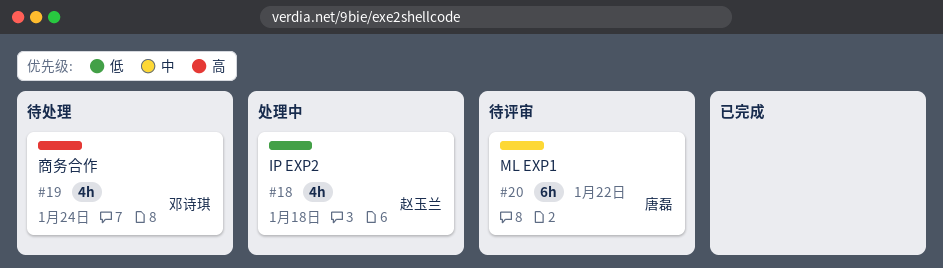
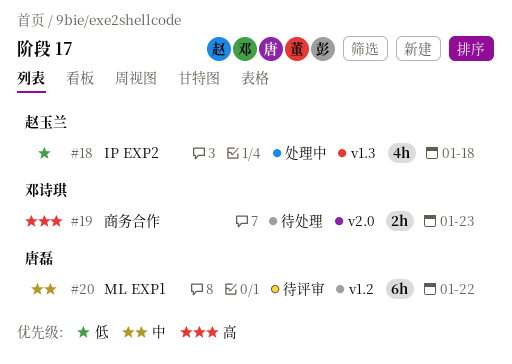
#19, estimate: 4h -> 2h
#19, due: Jan 24 -> Jan 23

